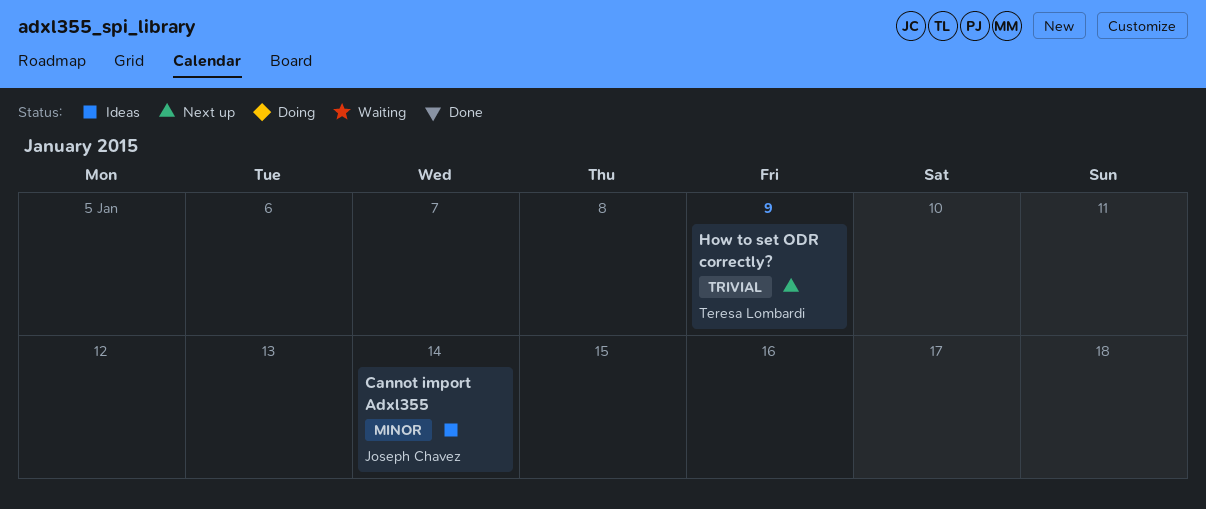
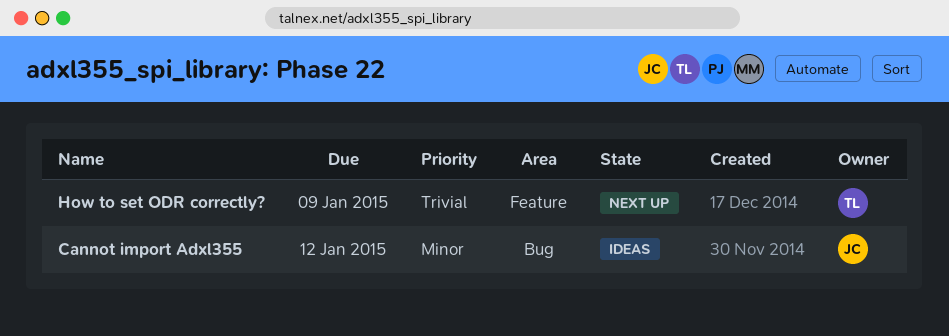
Cannot import Adxl355, due: Jan 14 -> Jan 12

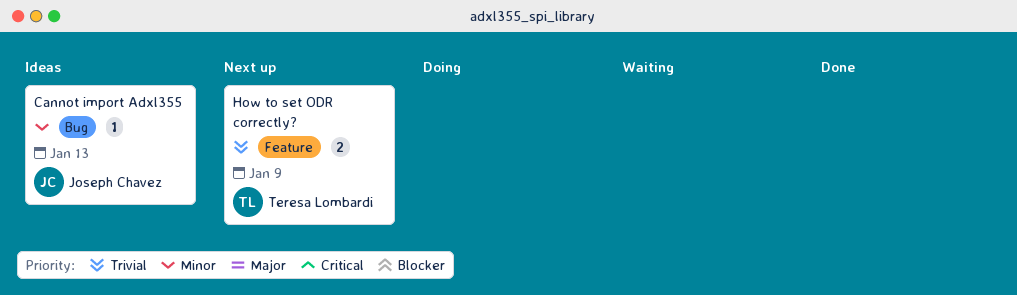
Cannot import Adxl355, due: Jan 12 -> Jan 13

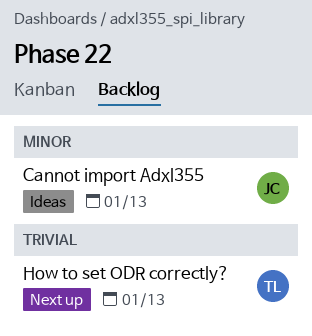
How to set ODR correctly?, due: Jan 9 -> Jan 13

